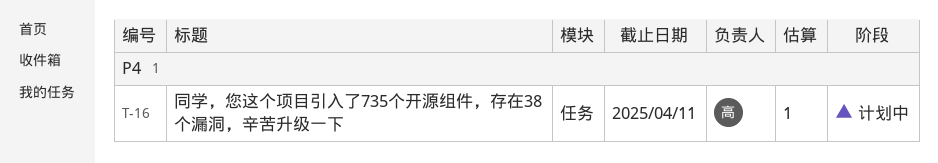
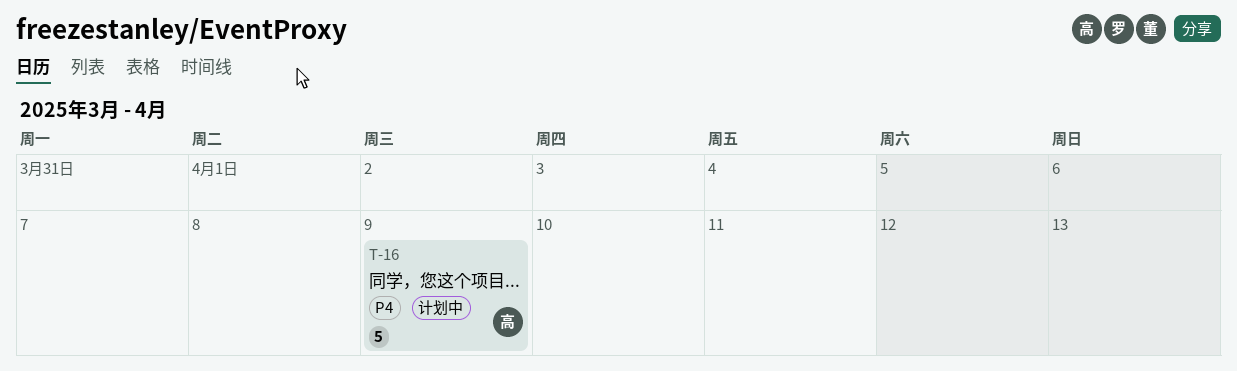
T-16, estimate: 1 -> 5
T-16, due: Apr 11 -> Apr 9

